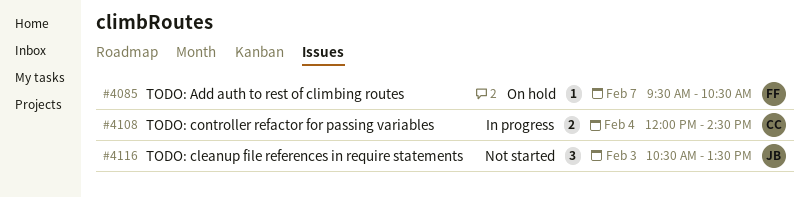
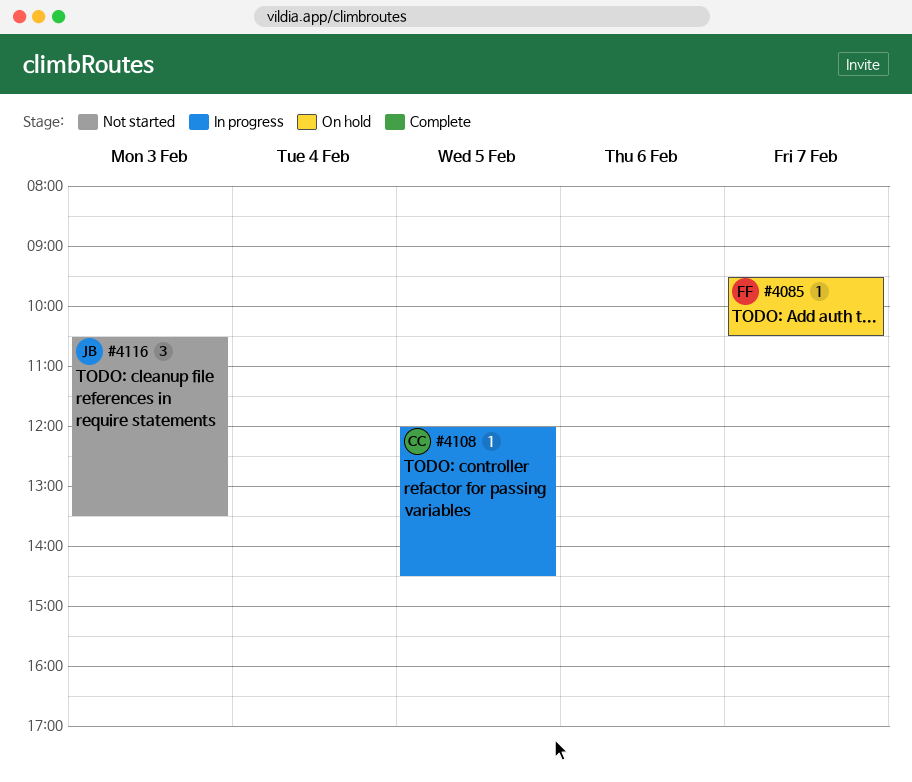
#4108, estimate: 2 -> 1
#4108, day: Feb 4 -> Feb 5

